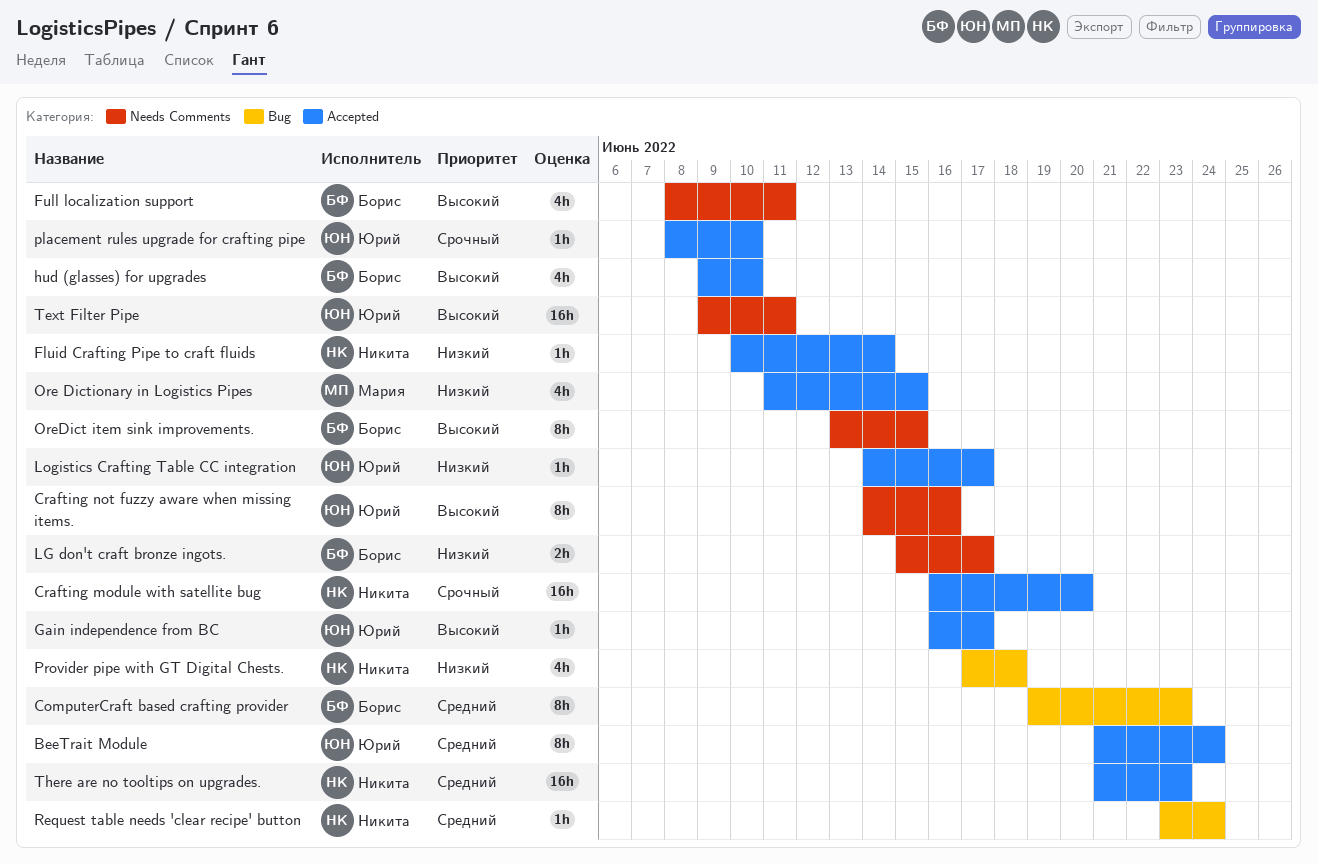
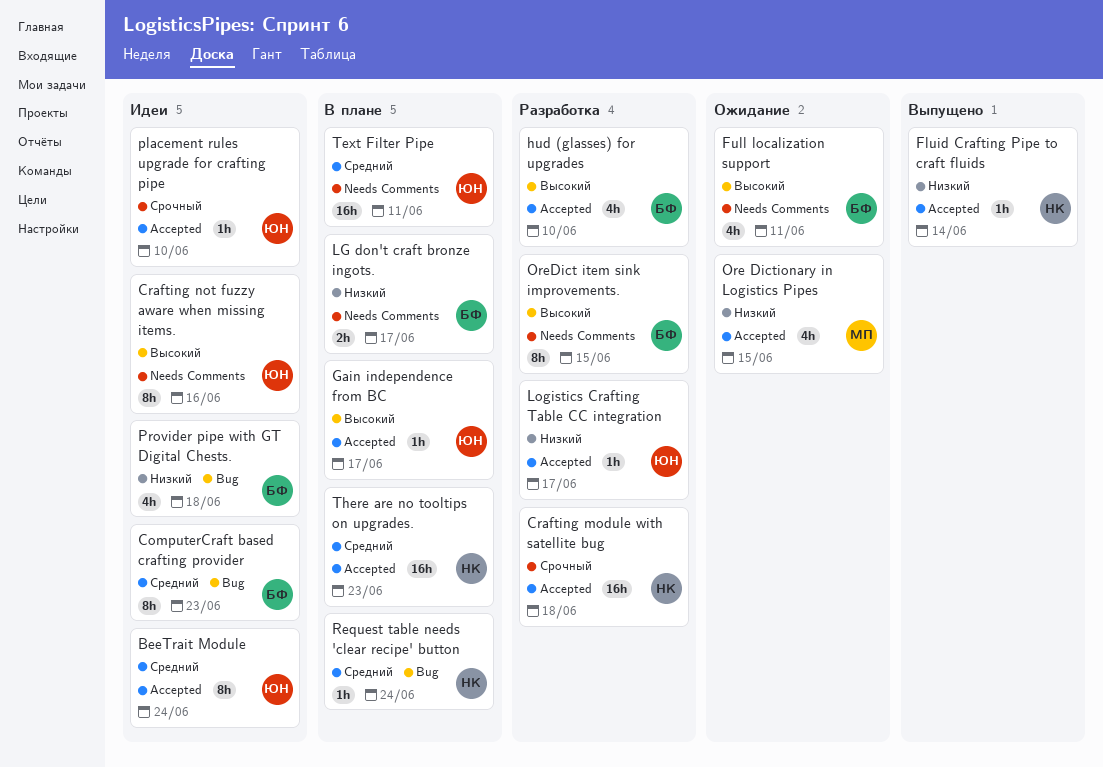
Crafting module with satellite bug, due: Jun 20 -> Jun 18
Provider pipe with GT Digital Chests., owner: Никита -> Борис
Text Filter Pipe, priority: Высокий -> Средний

